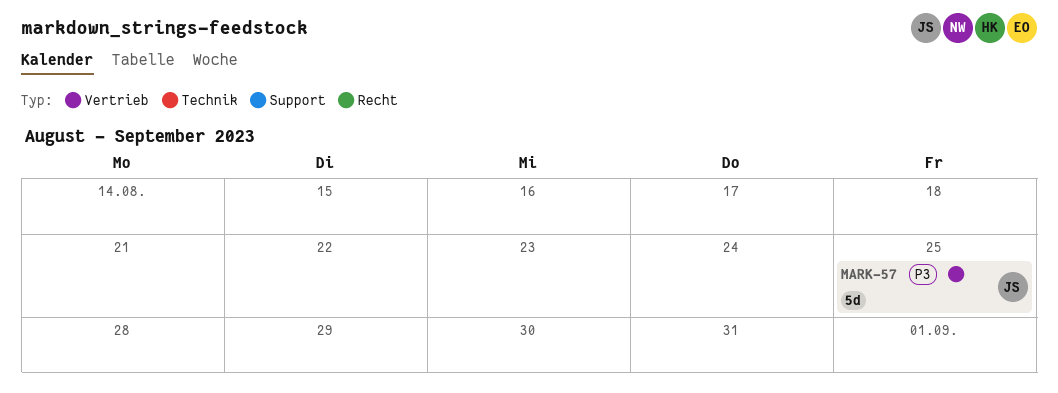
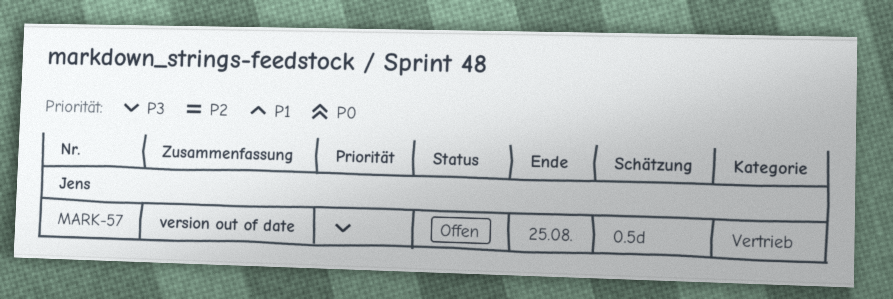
MARK-57, estimate: 5d -> 0.5d

